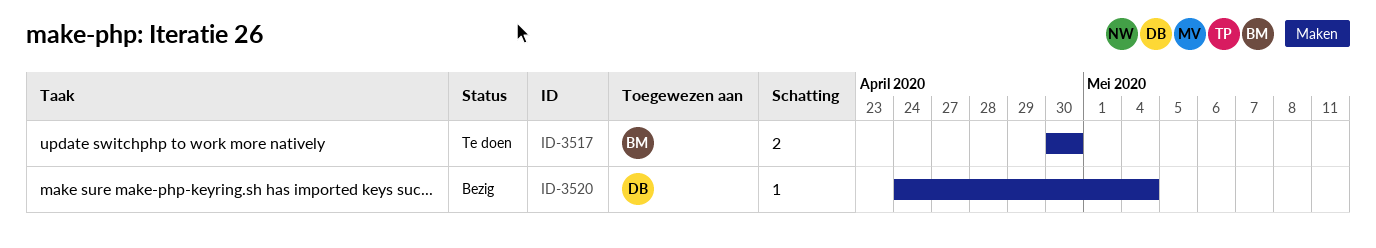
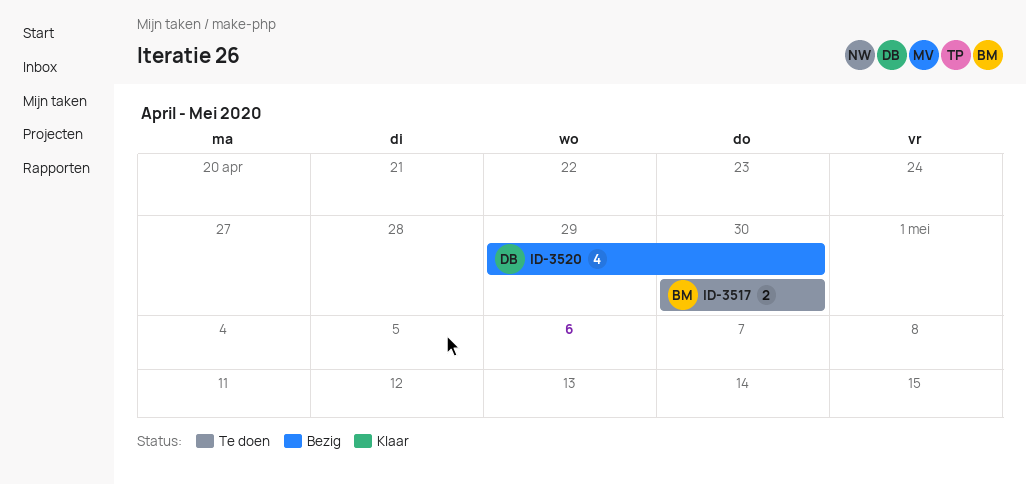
ID-3520, estimate: 1 -> 4
ID-3520, start: Apr 24 -> Apr 29
ID-3520, due: May 4 -> Apr 30

